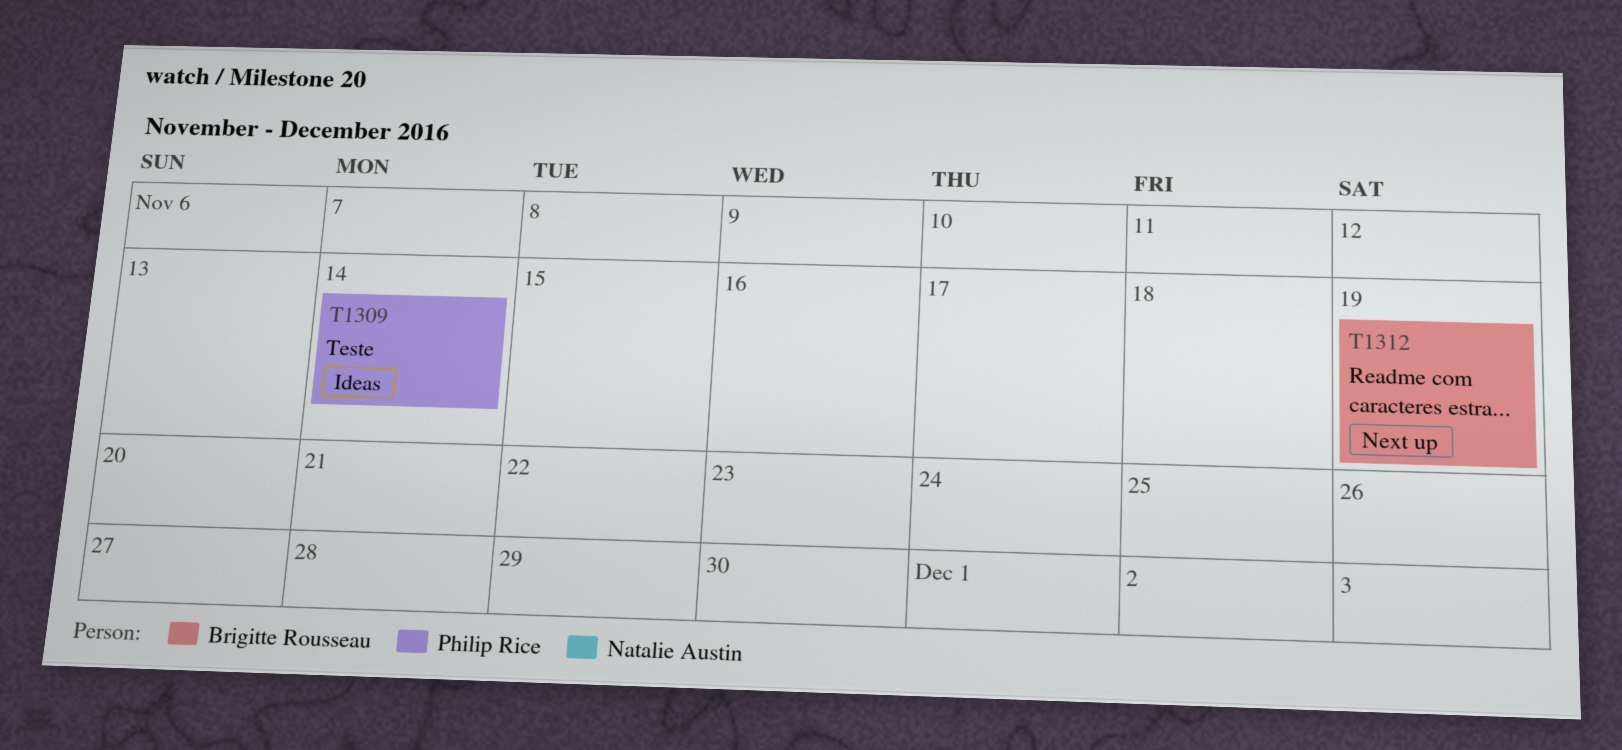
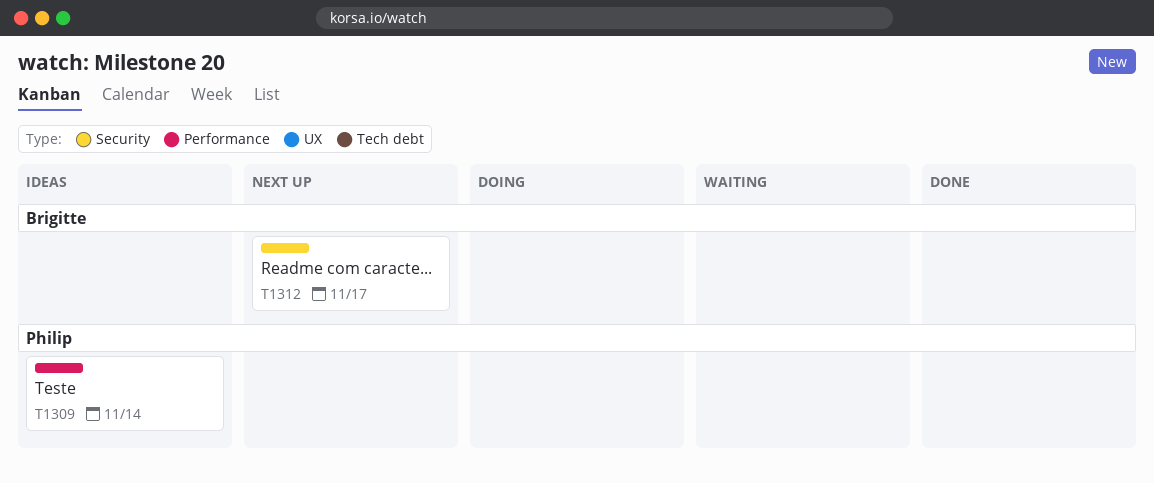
T1312, due: Nov 19 -> Nov 17

